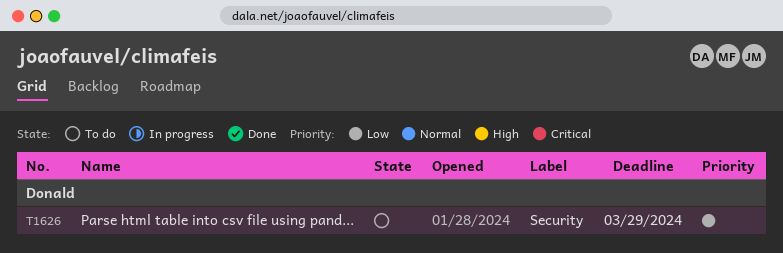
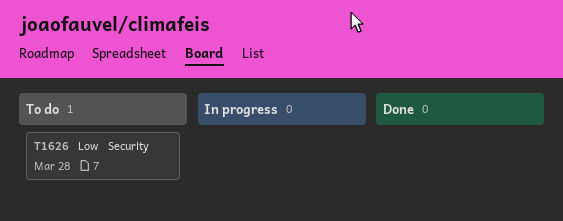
T1626, due: Mar 29 -> Mar 28

